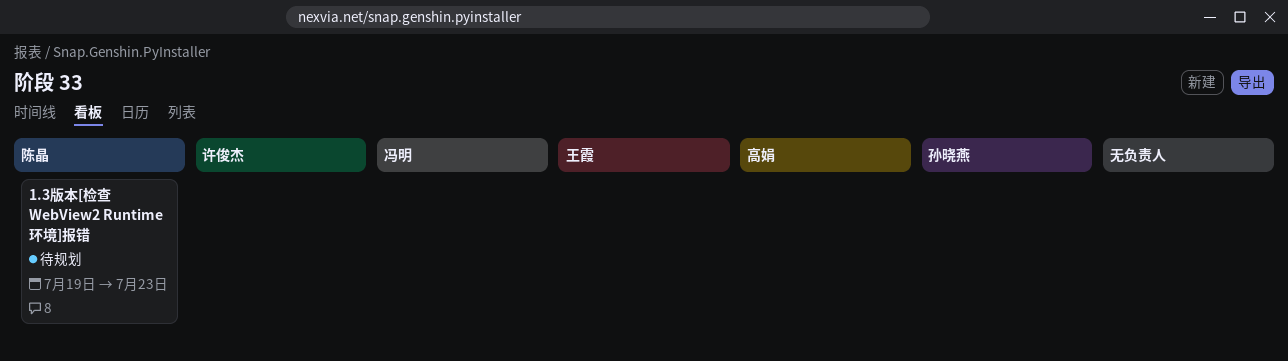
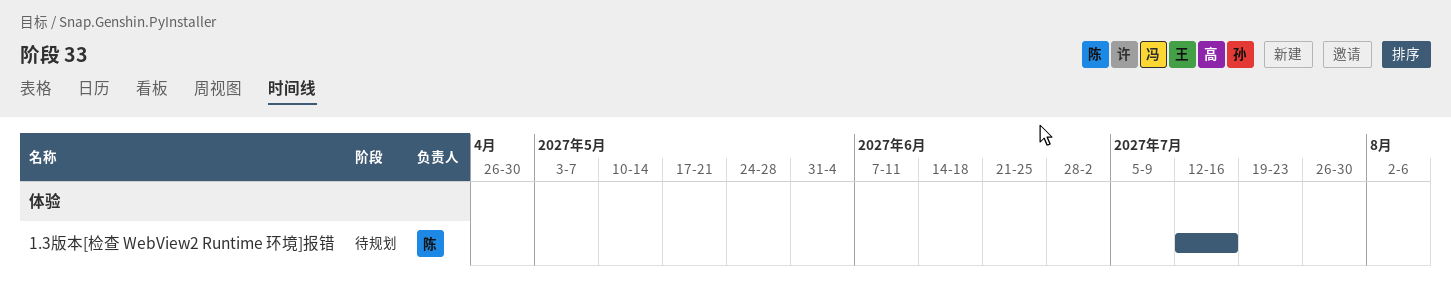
1.3版本[检查 WebView2 Runtime 环境]报错, start: Jul 19 -> Jul 12
1.3版本[检查 WebView2 Runtime 环境]报错, due: Jul 23 -> Jul 16

